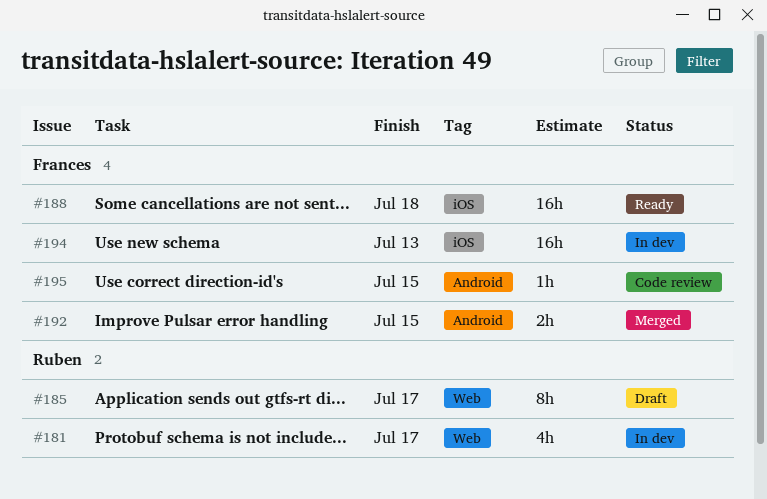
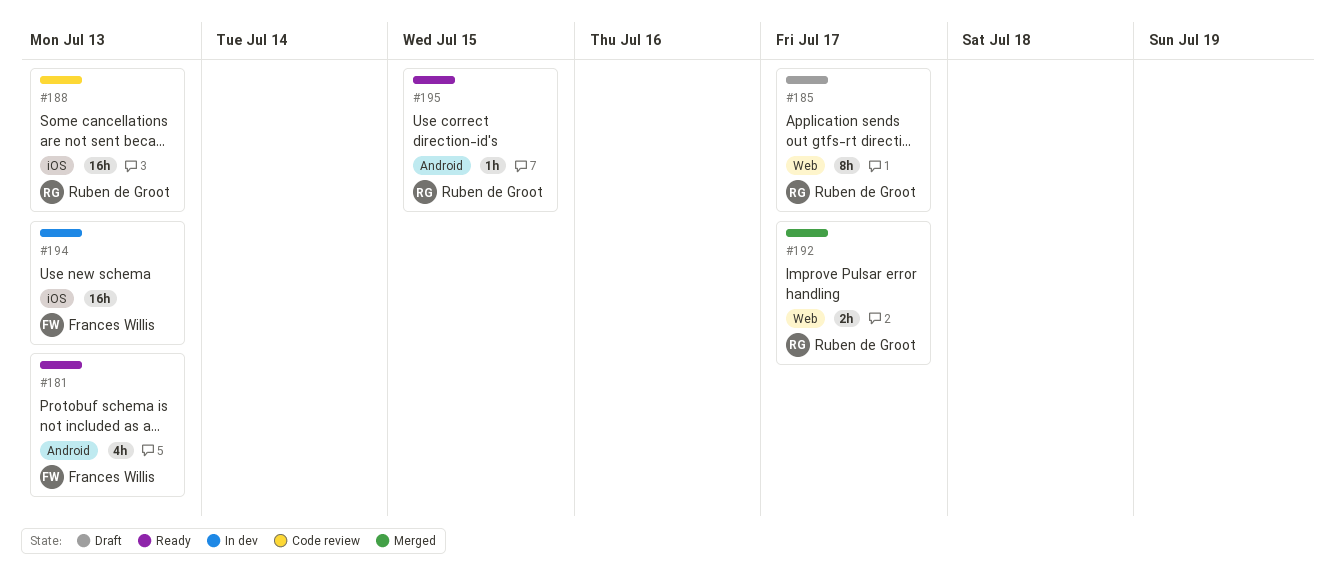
#181, status: In dev -> Ready
#181, owner: Ruben de Groot -> Frances Willis
#181, label: Web -> Android
#181, due: Jul 17 -> Jul 13
#188, status: Ready -> Code review
#188, owner: Frances Willis -> Ruben de Groot
#188, due: Jul 18 -> Jul 13
#192, owner: Frances Willis -> Ruben de Groot
#192, label: Android -> Web
#192, due: Jul 15 -> Jul 17
#195, status: Code review -> Ready
#195, owner: Frances Willis -> Ruben de Groot

